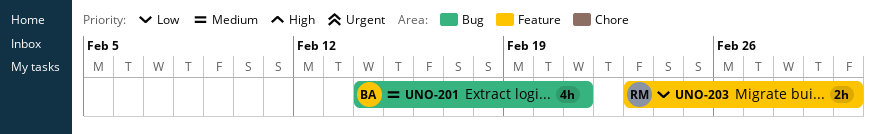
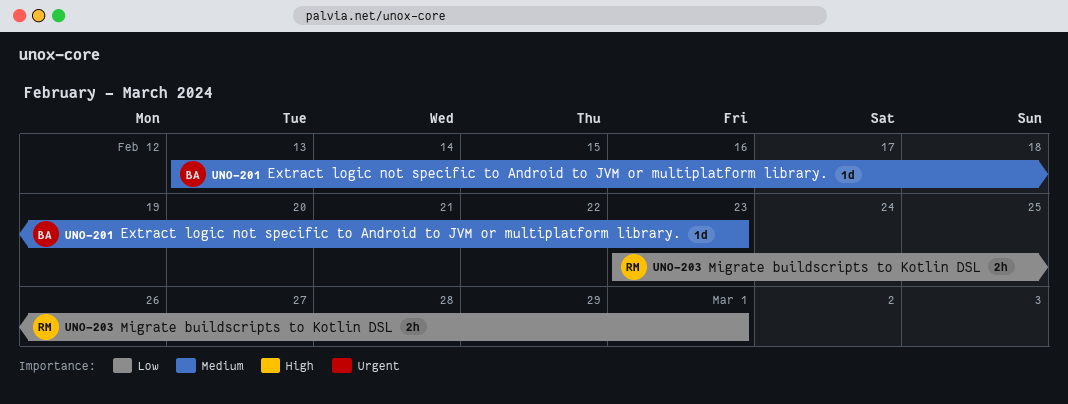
UNO-201, estimate: 4h -> 1d
UNO-201, start: Feb 14 -> Feb 13
UNO-201, due: Feb 21 -> Feb 23

